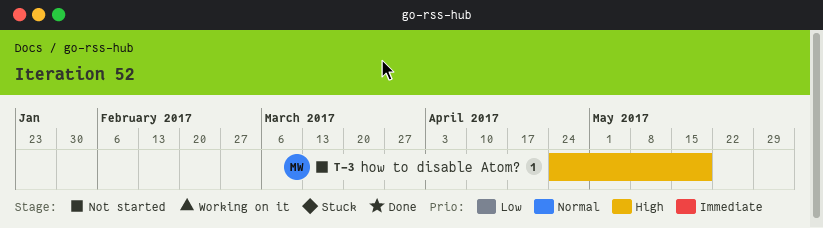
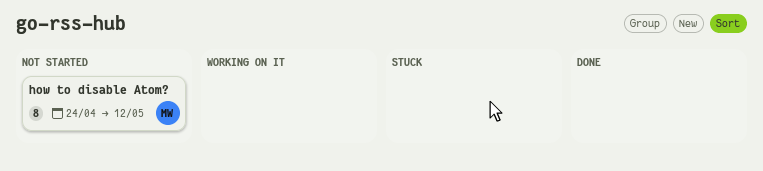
how to disable Atom?, estimate: 1 -> 8
how to disable Atom?, due: May 19 -> May 12

